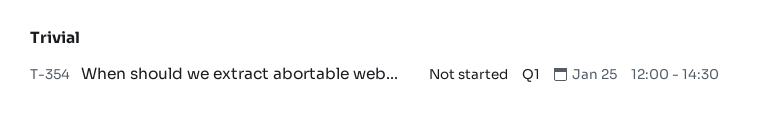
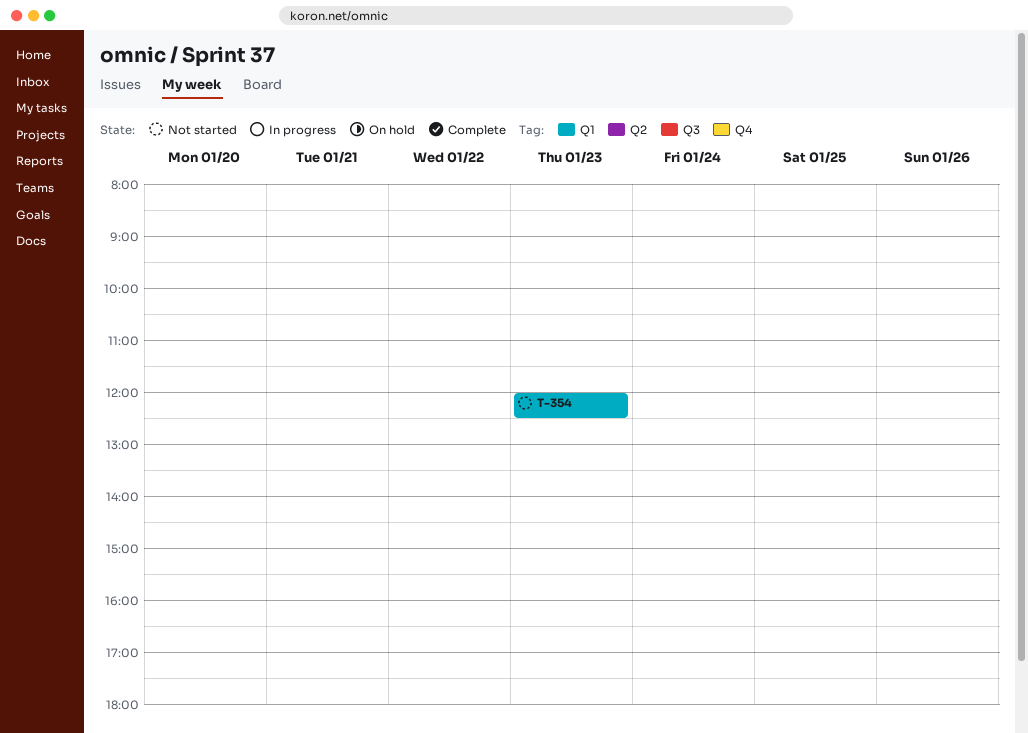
T-354, day: Jan 25 -> Jan 23
T-354, ends: 14:30 -> 12:30

